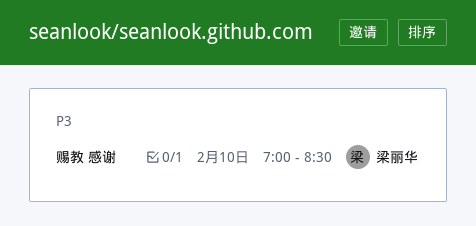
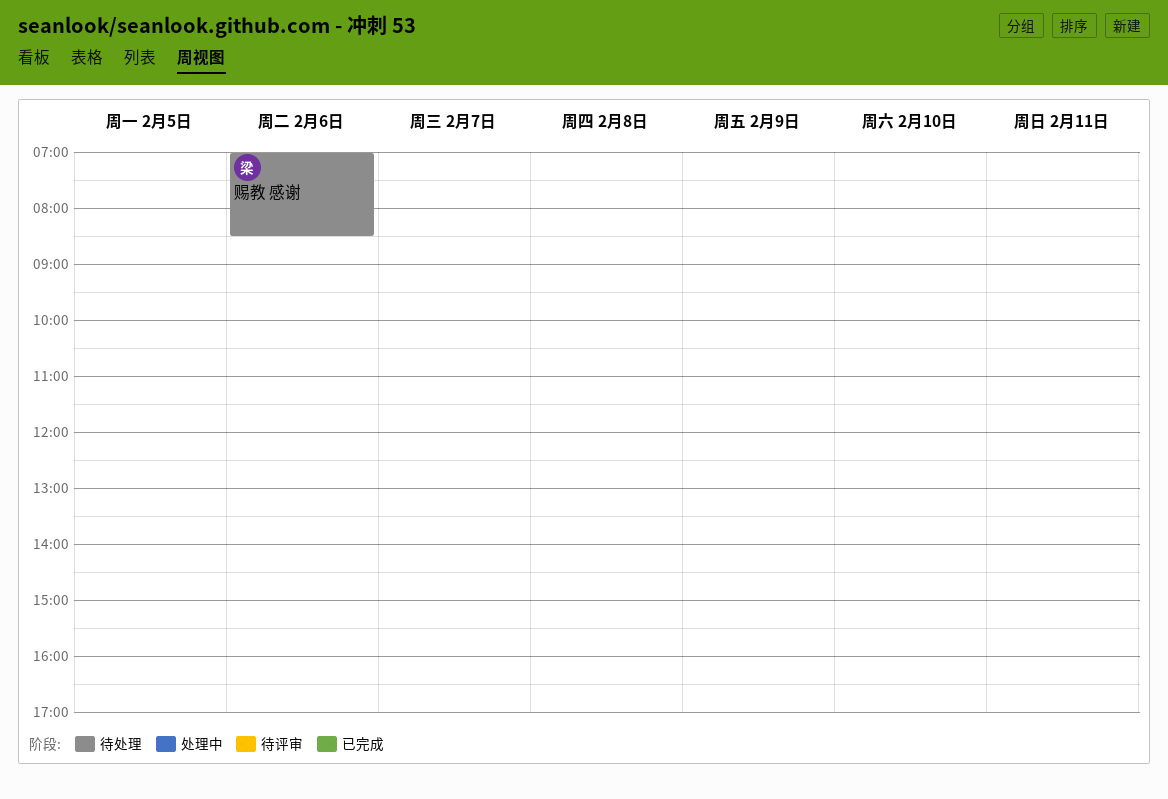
赐教 感谢, day: Feb 10 -> Feb 6

